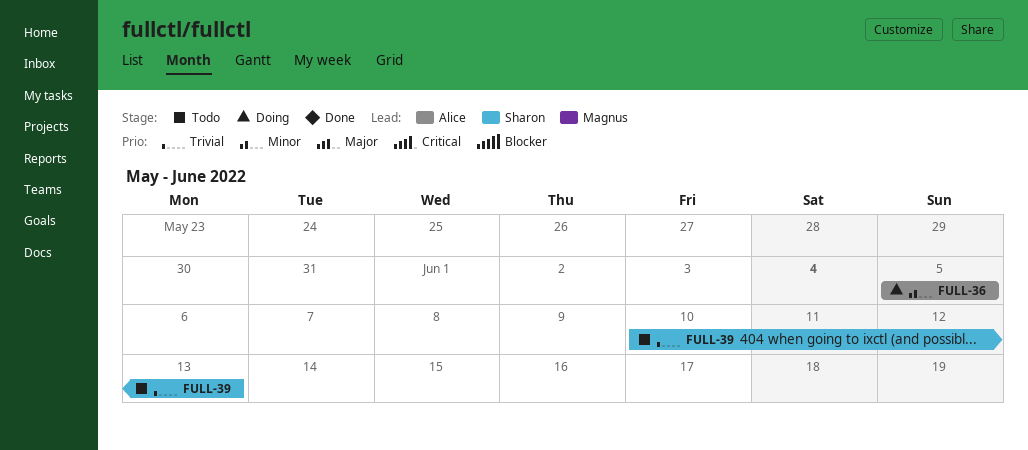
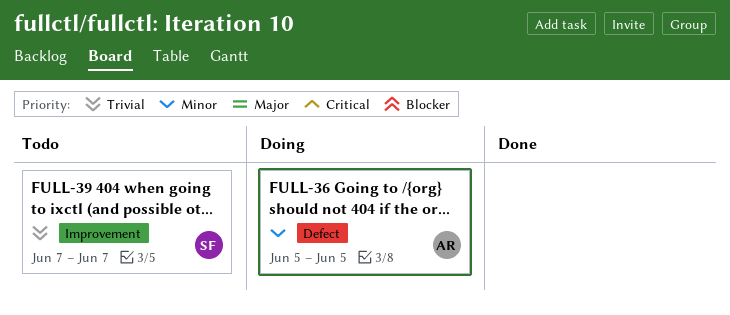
FULL-39, start: Jun 10 -> Jun 7
FULL-39, due: Jun 13 -> Jun 7

